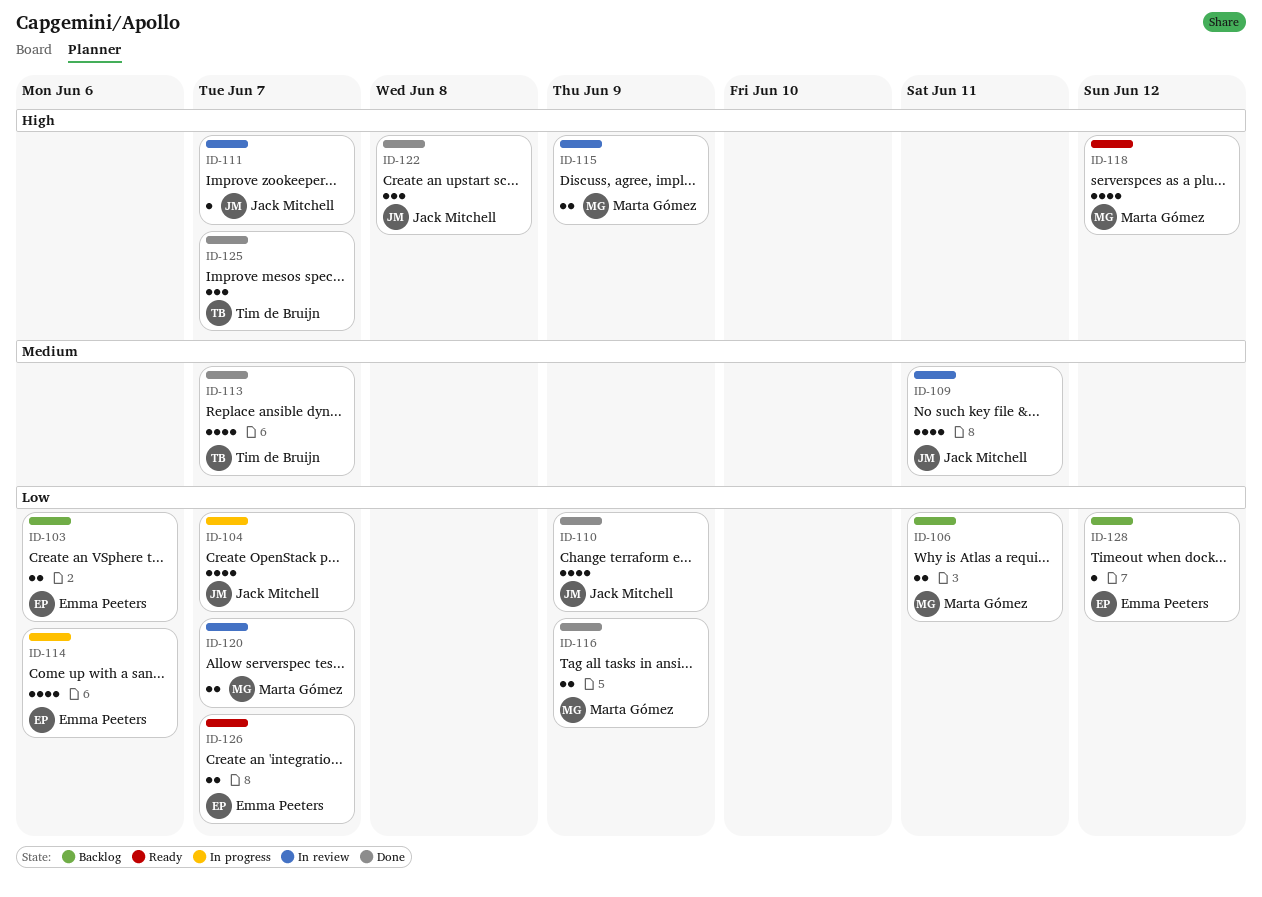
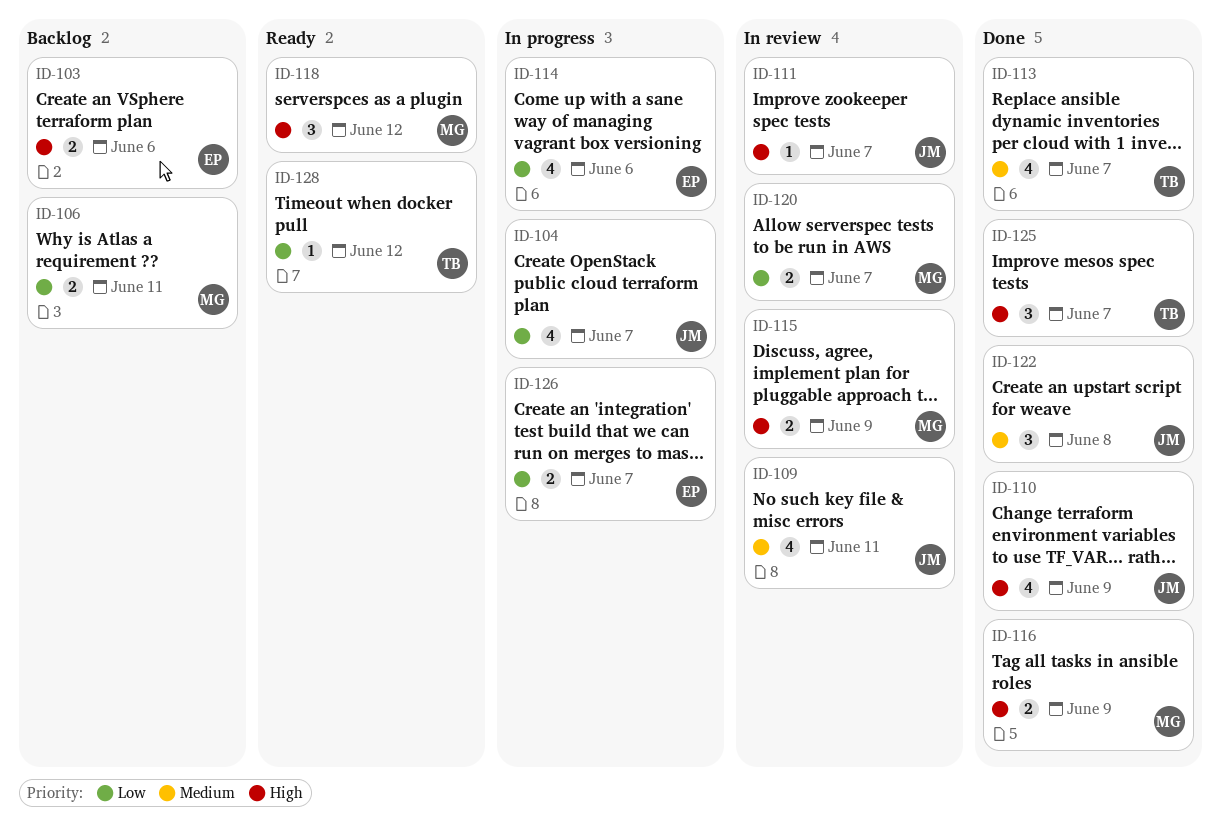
ID-103, priority: Low -> High
ID-110, priority: Low -> High
ID-116, priority: Low -> High
ID-118, estimate: 4 -> 3
ID-122, priority: High -> Medium
ID-126, status: Ready -> In progress
ID-128, status: Backlog -> Ready
ID-128, owner: Emma Peeters -> Tim de Bruijn

